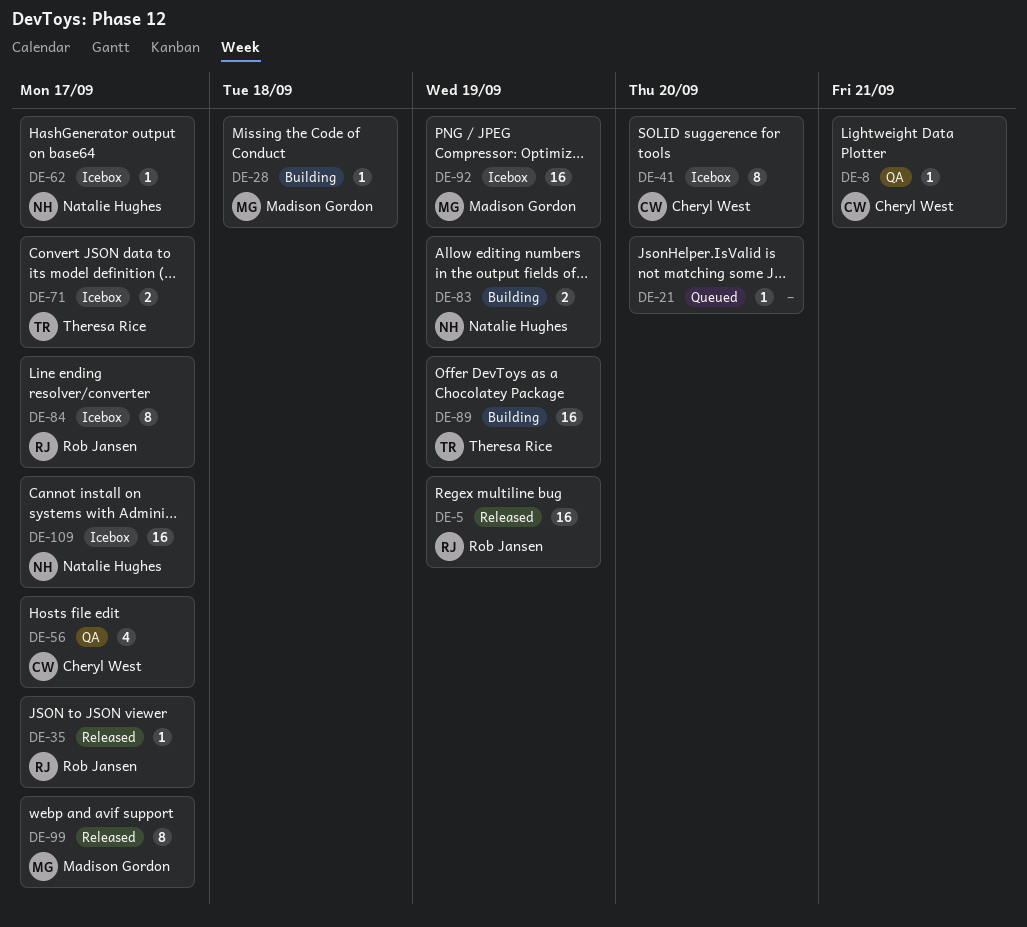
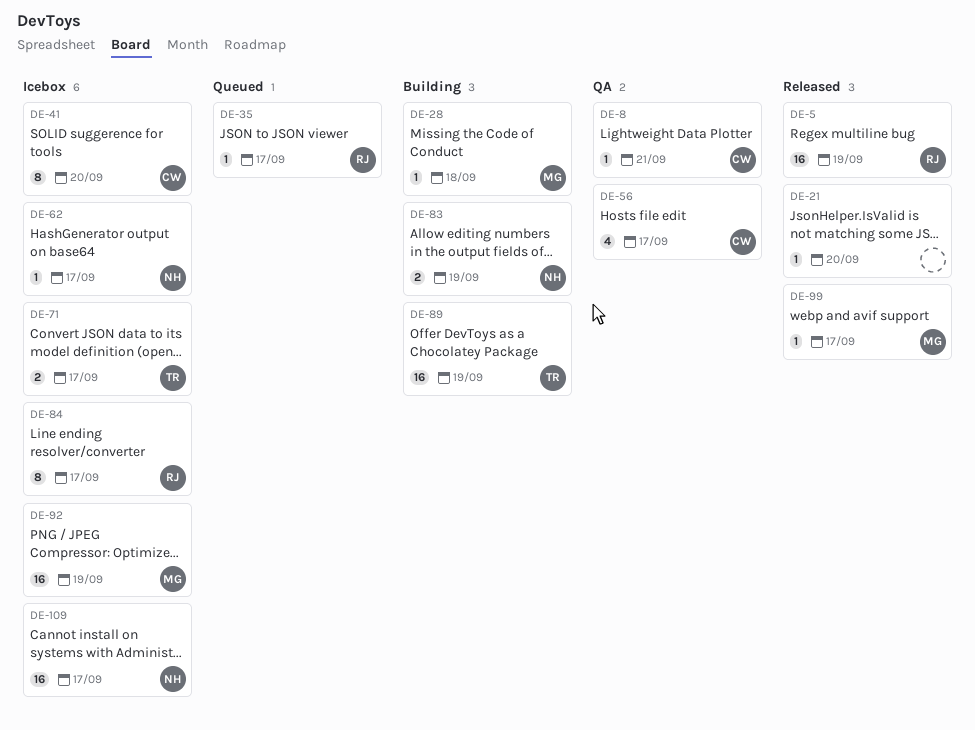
DE-21, status: Queued -> Released
DE-35, status: Released -> Queued
DE-99, estimate: 8 -> 1

